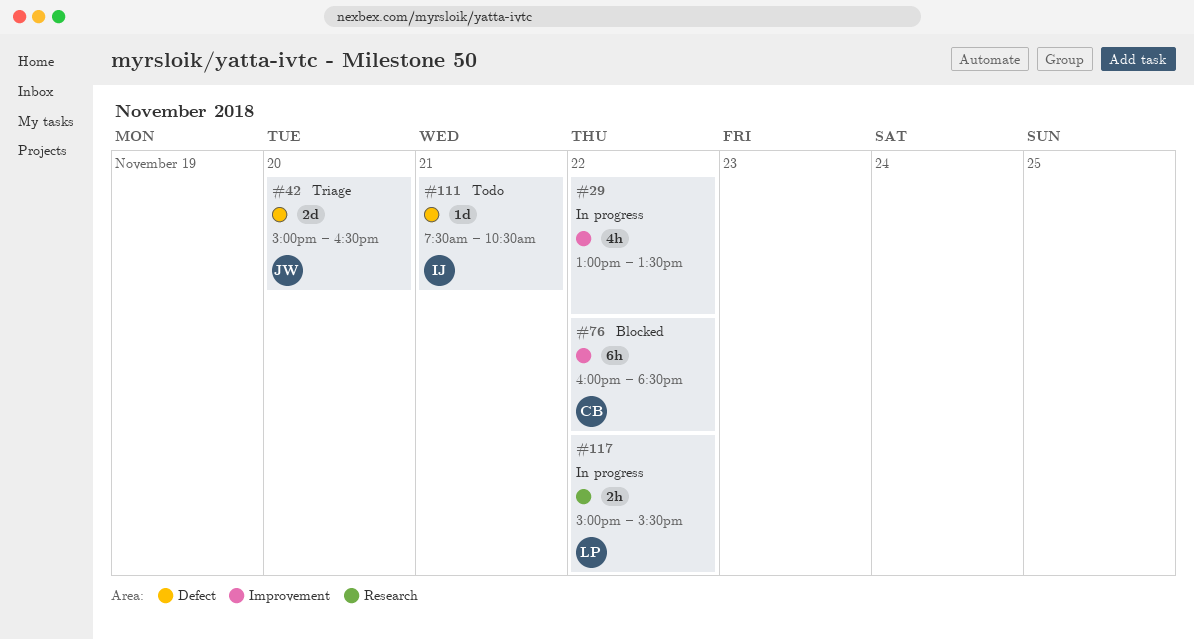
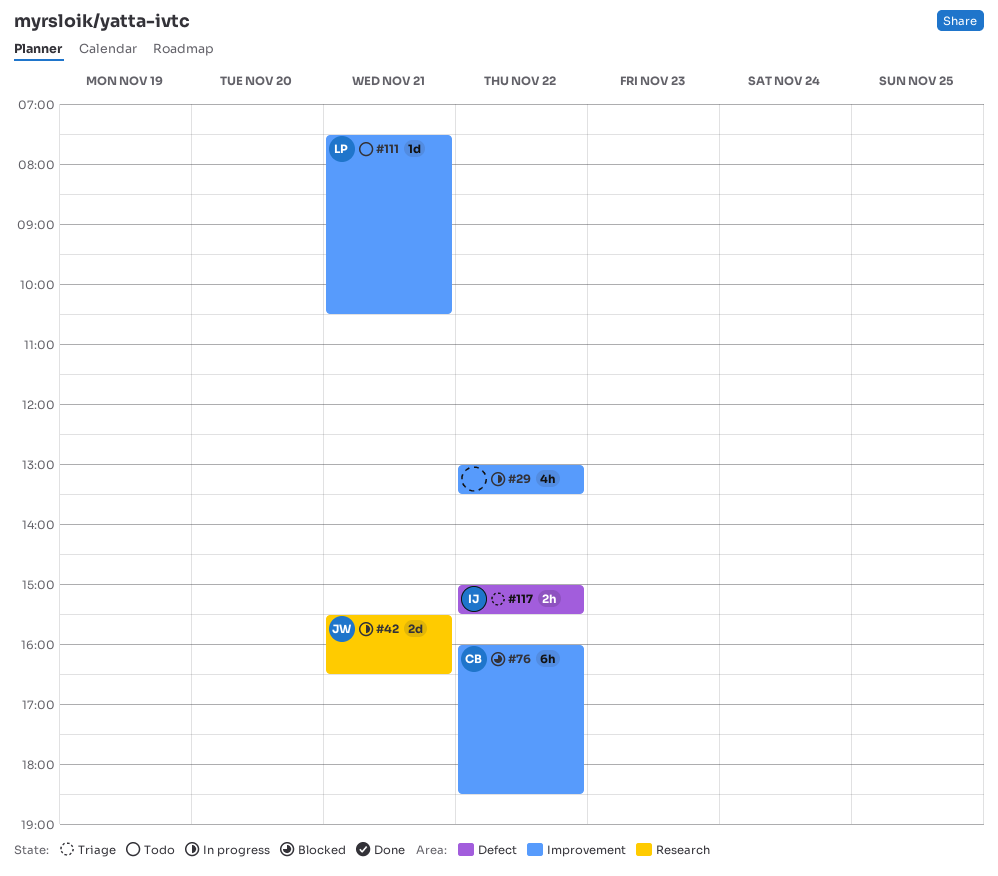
#42, status: Triage -> In progress
#42, label: Defect -> Research
#42, day: Nov 20 -> Nov 21
#42, begins: 15:00 -> 15:30
#111, owner: IJ -> LP
#111, label: Defect -> Improvement
#117, status: In progress -> Triage
#117, owner: LP -> IJ
#117, label: Research -> Defect

